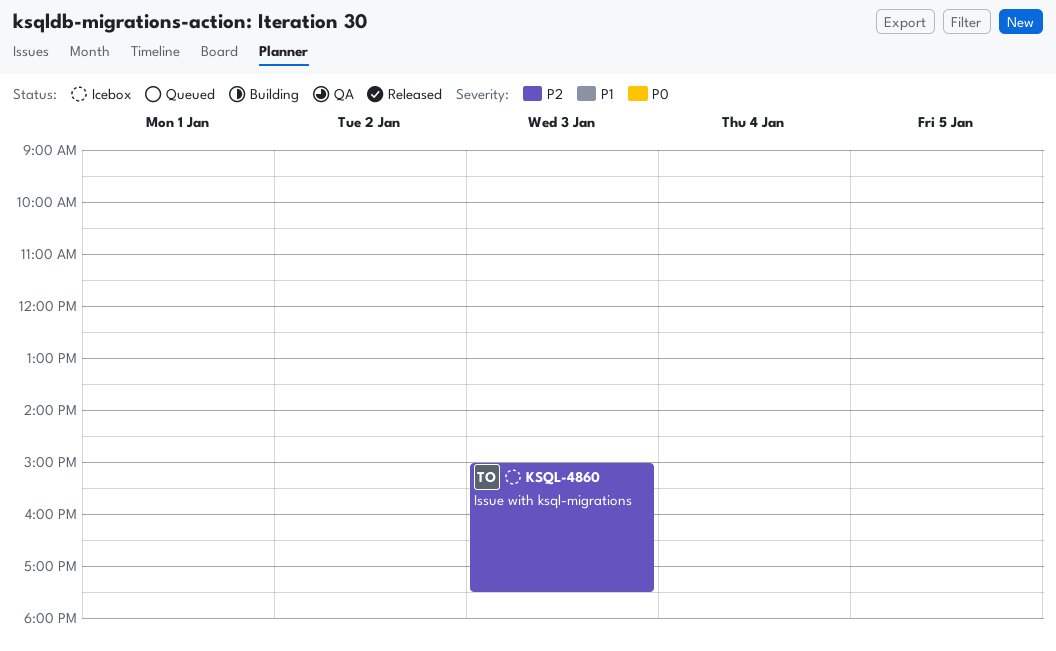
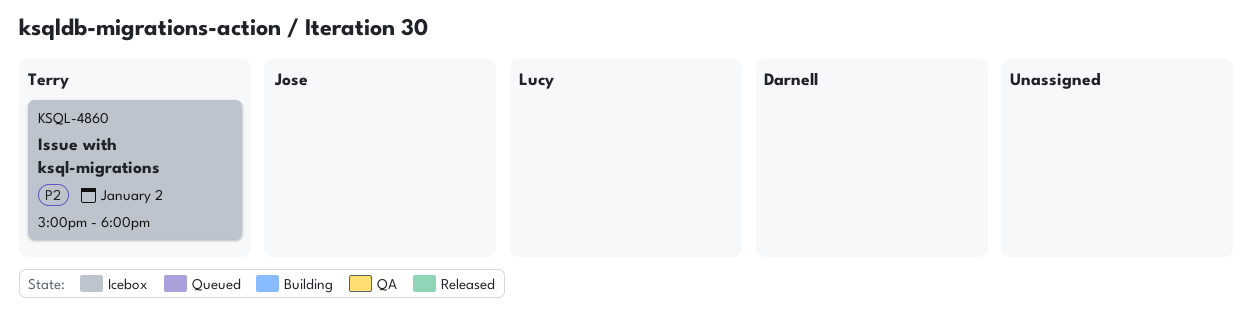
KSQL-4860, day: Jan 3 -> Jan 2
KSQL-4860, ends: 17:30 -> 18:00

